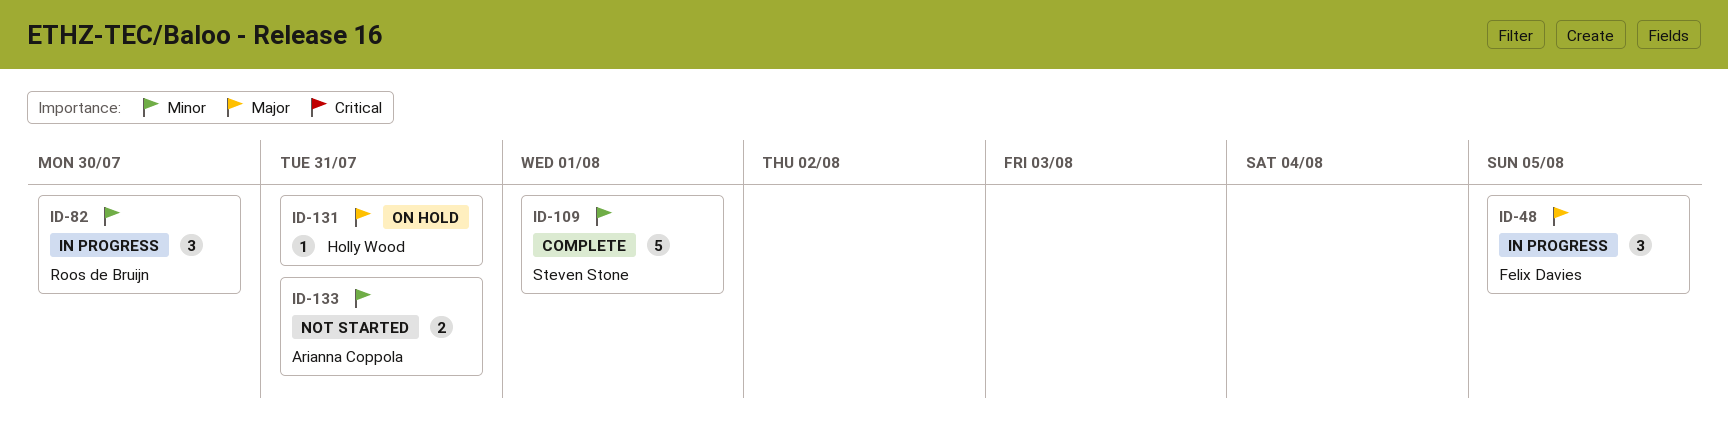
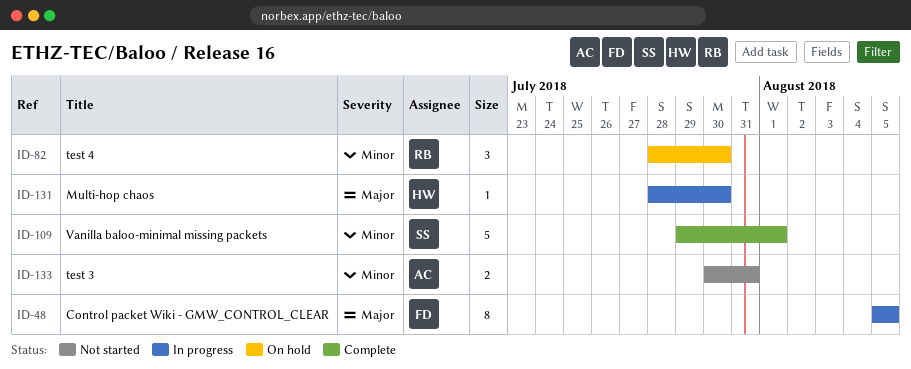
ID-48, estimate: 3 -> 8
ID-82, status: In progress -> On hold
ID-131, status: On hold -> In progress
ID-131, due: Jul 31 -> Jul 30

